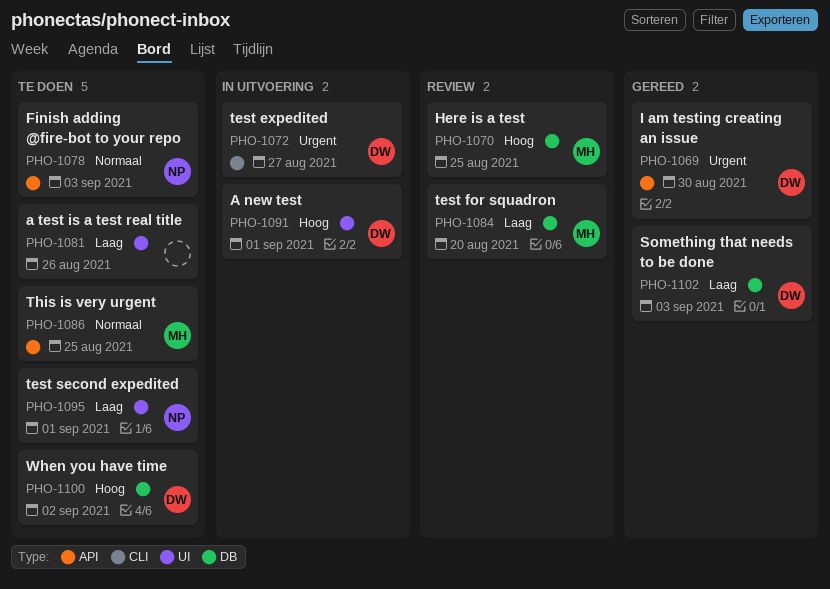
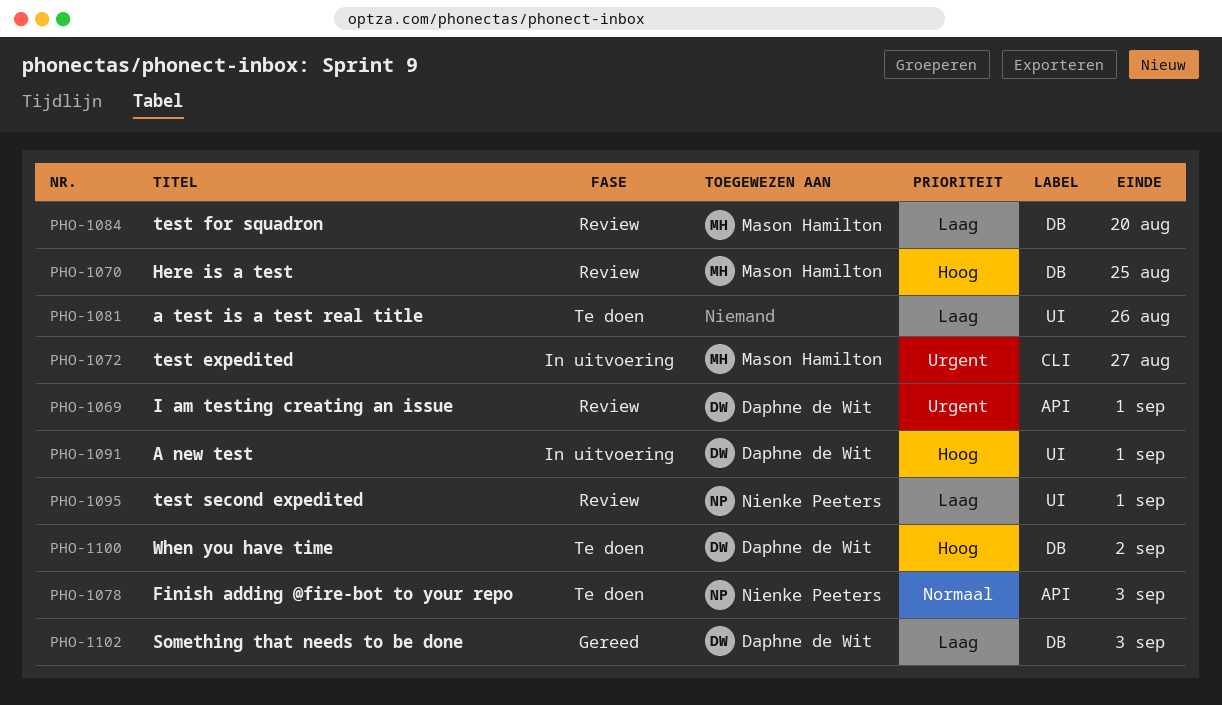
PHO-1069, status: Gereed -> Review
PHO-1069, due: Aug 30 -> Sep 1
PHO-1072, owner: Daphne de Wit -> Mason Hamilton
PHO-1086: present -> none
PHO-1095, status: Te doen -> Review

